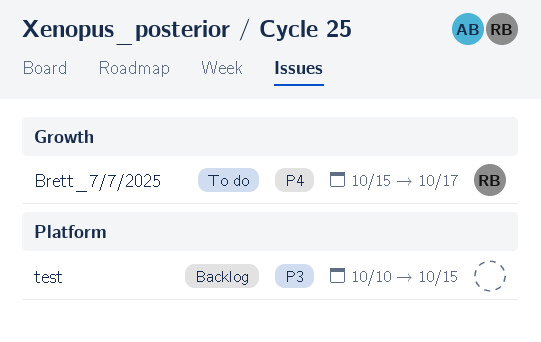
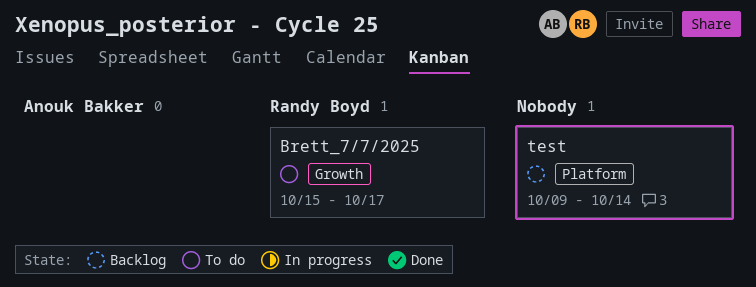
test, start: Oct 10 -> Oct 9
test, due: Oct 15 -> Oct 14

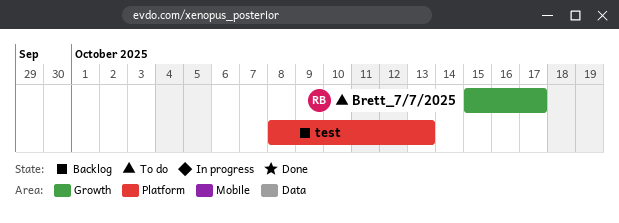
test, start: Oct 9 -> Oct 8
test, due: Oct 14 -> Oct 13

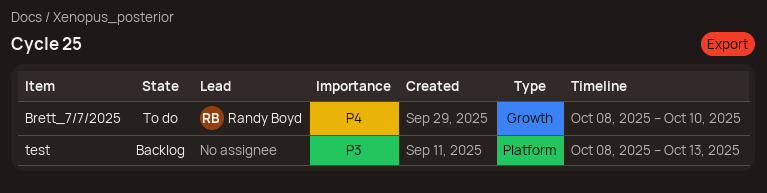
Brett_7/7/2025, start: Oct 15 -> Oct 8
Brett_7/7/2025, due: Oct 17 -> Oct 10

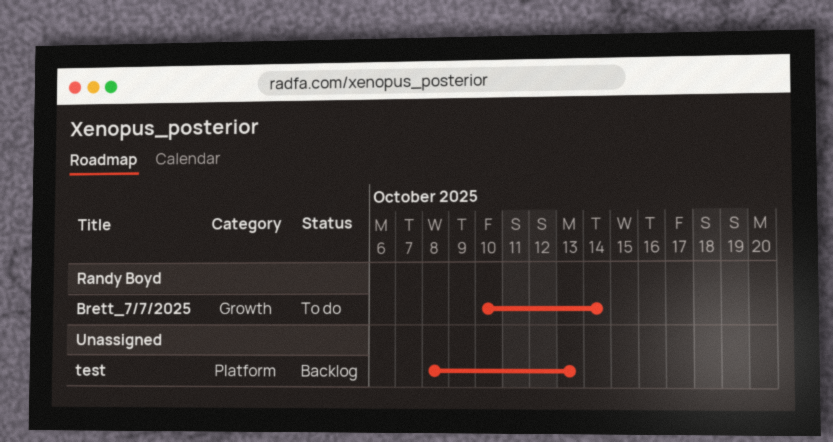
Brett_7/7/2025, start: Oct 8 -> Oct 10
Brett_7/7/2025, due: Oct 10 -> Oct 14

